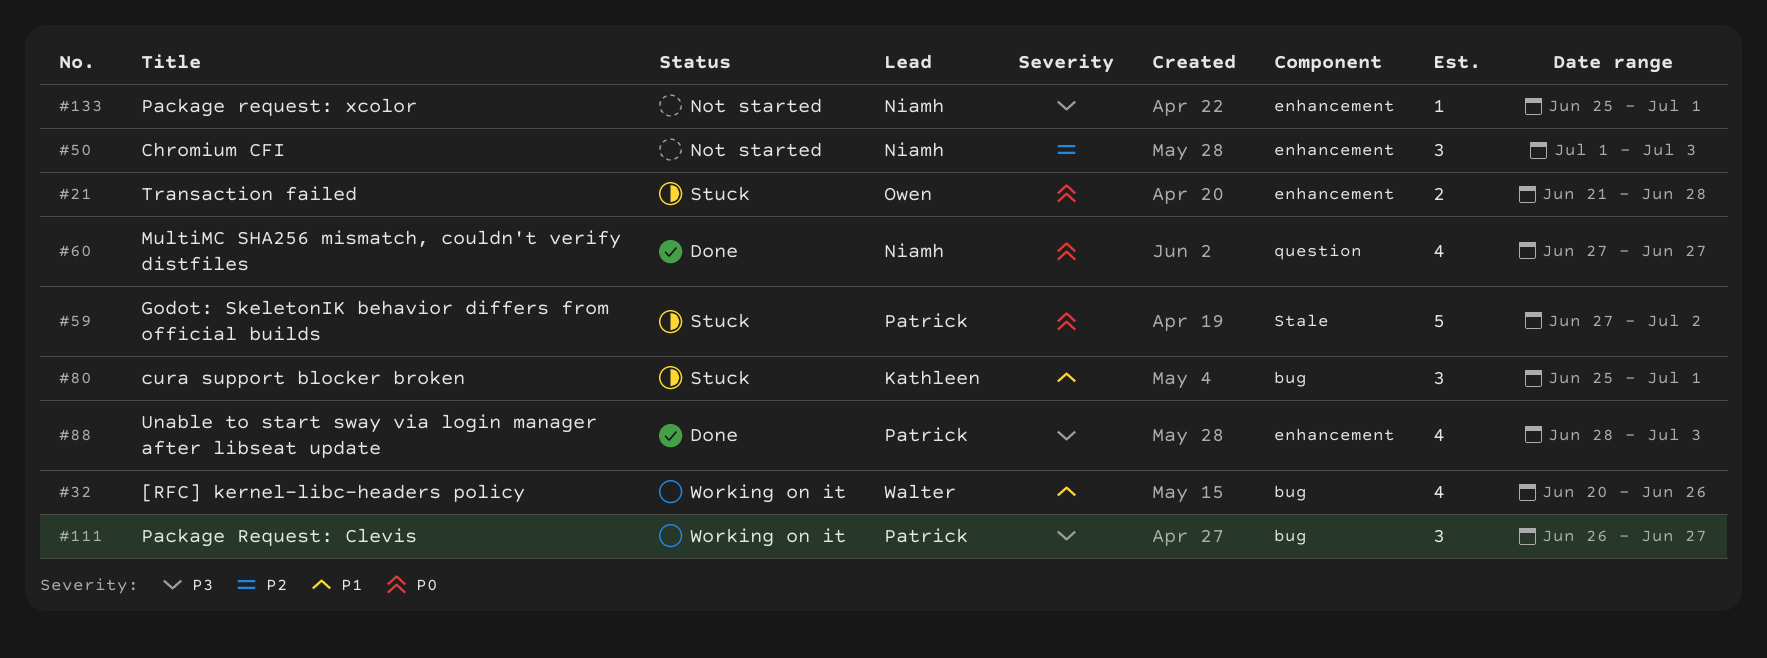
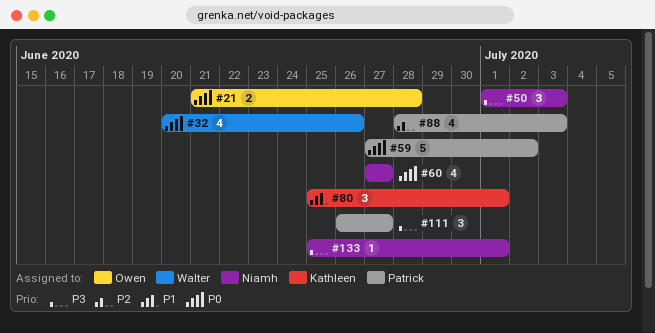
#32, priority: P1 -> P0
#50, priority: P2 -> P3
#88, priority: P3 -> P2

